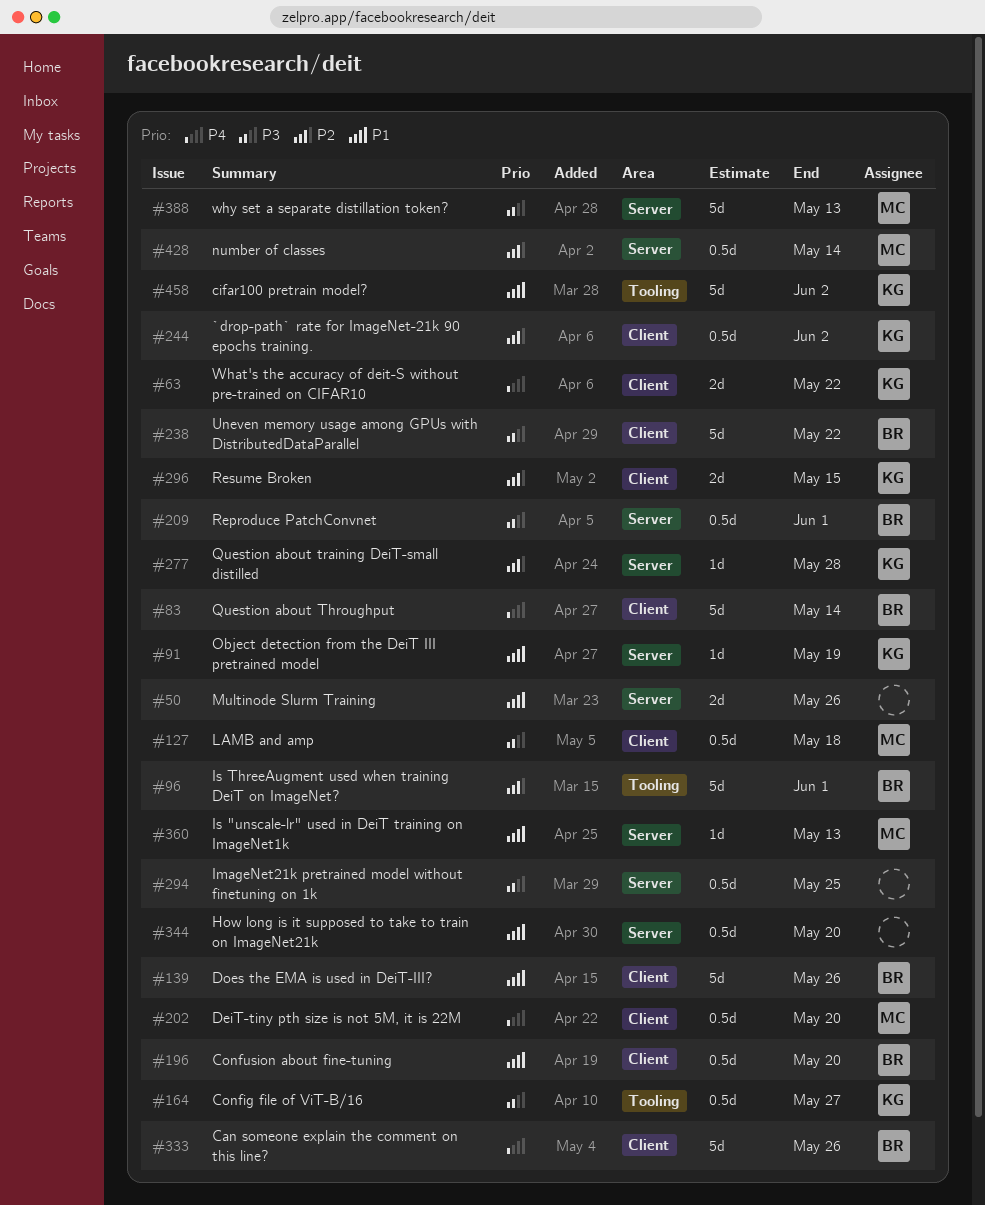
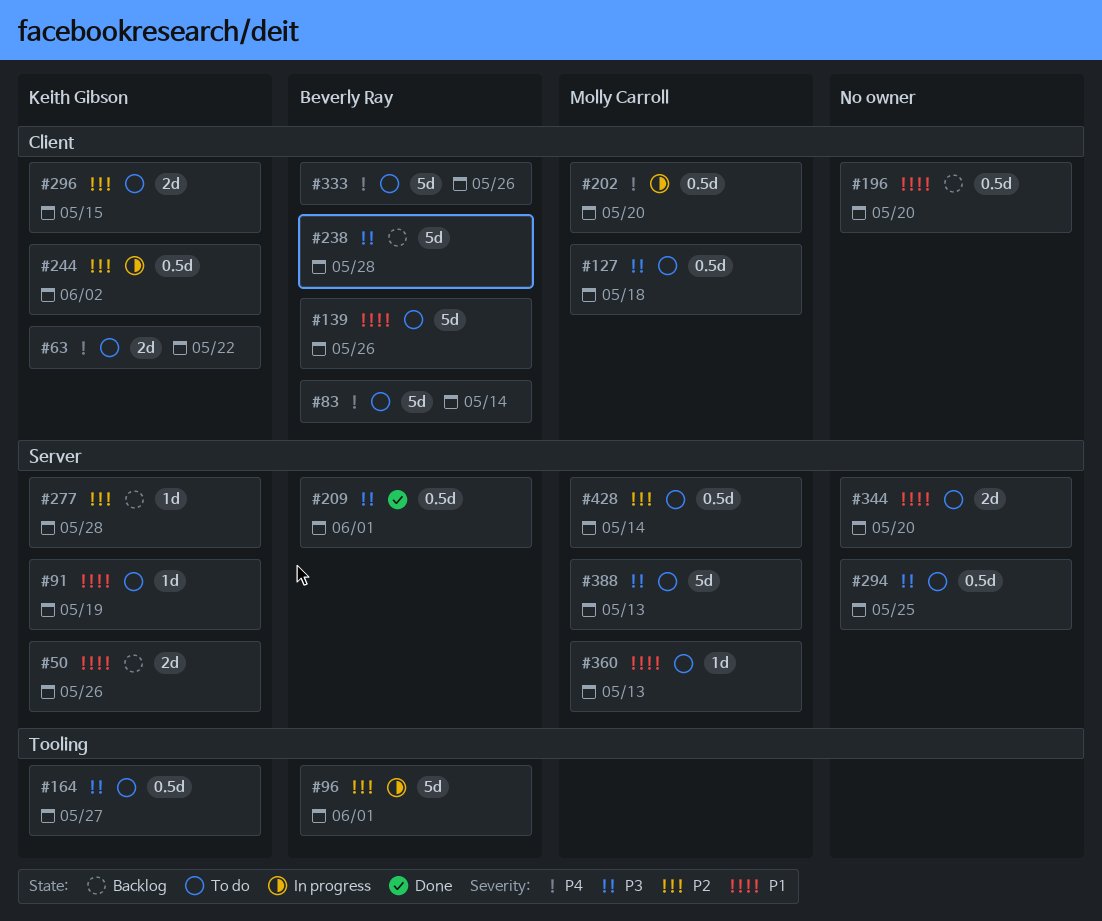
#50, owner: none -> Keith Gibson
#196, owner: Beverly Ray -> none
#238, due: May 22 -> May 28
#344, estimate: 0.5d -> 2d
#458: present -> none

